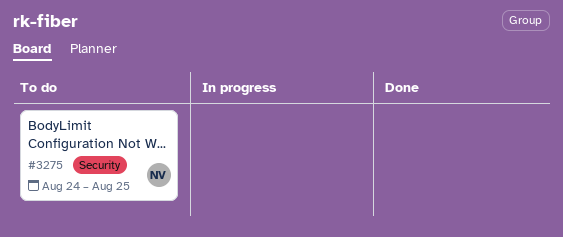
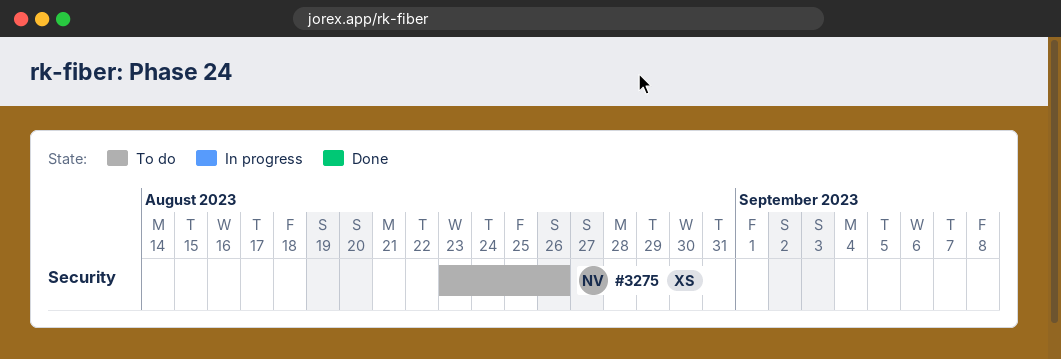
#3275, start: Aug 24 -> Aug 23
#3275, due: Aug 25 -> Aug 26

